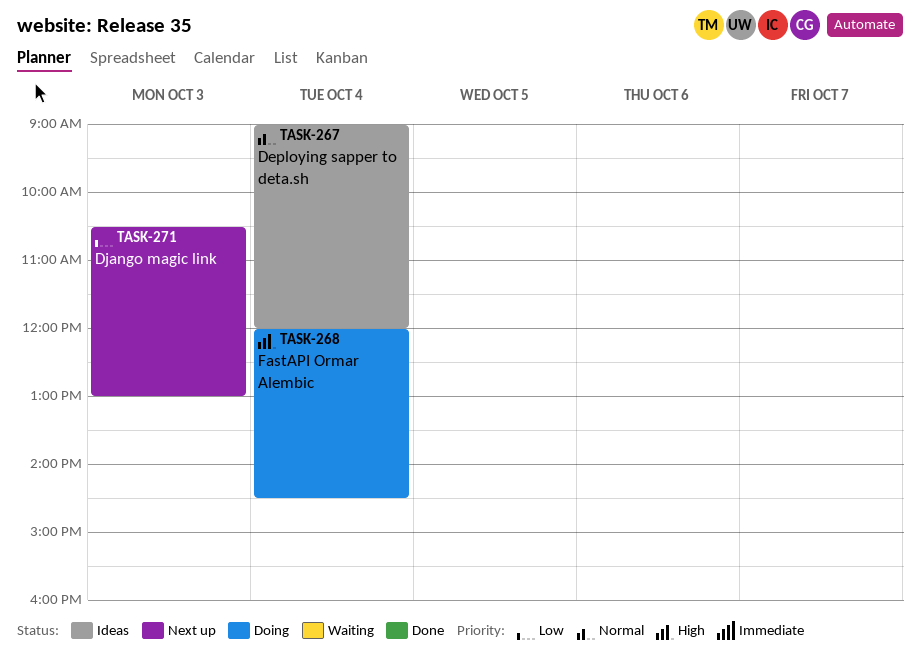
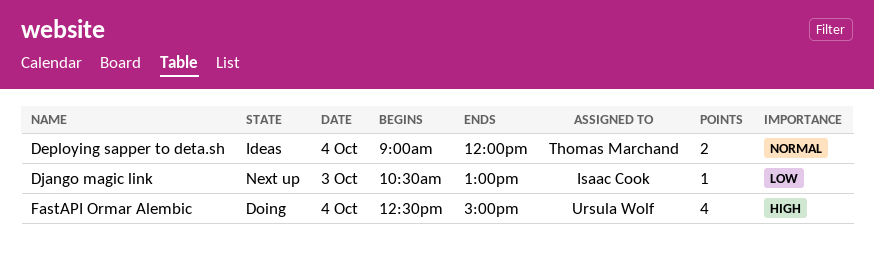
FastAPI Ormar Alembic, begins: 12:00 -> 12:30
FastAPI Ormar Alembic, ends: 14:30 -> 15:00

